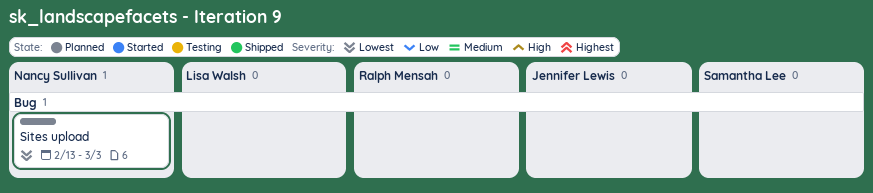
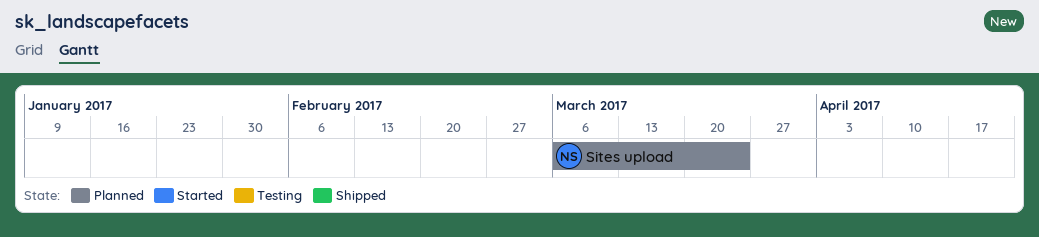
Sites upload, start: Feb 13 -> Mar 6
Sites upload, due: Mar 3 -> Mar 24

